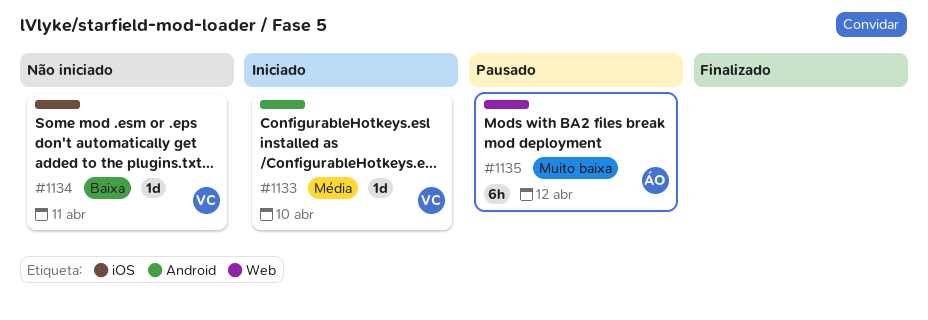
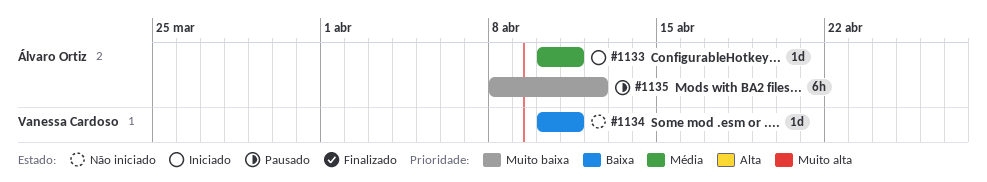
#1133, owner: Vanessa Cardoso -> Álvaro Ortiz
#1133, due: Apr 10 -> Apr 11

